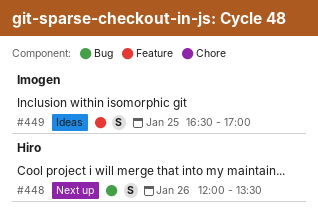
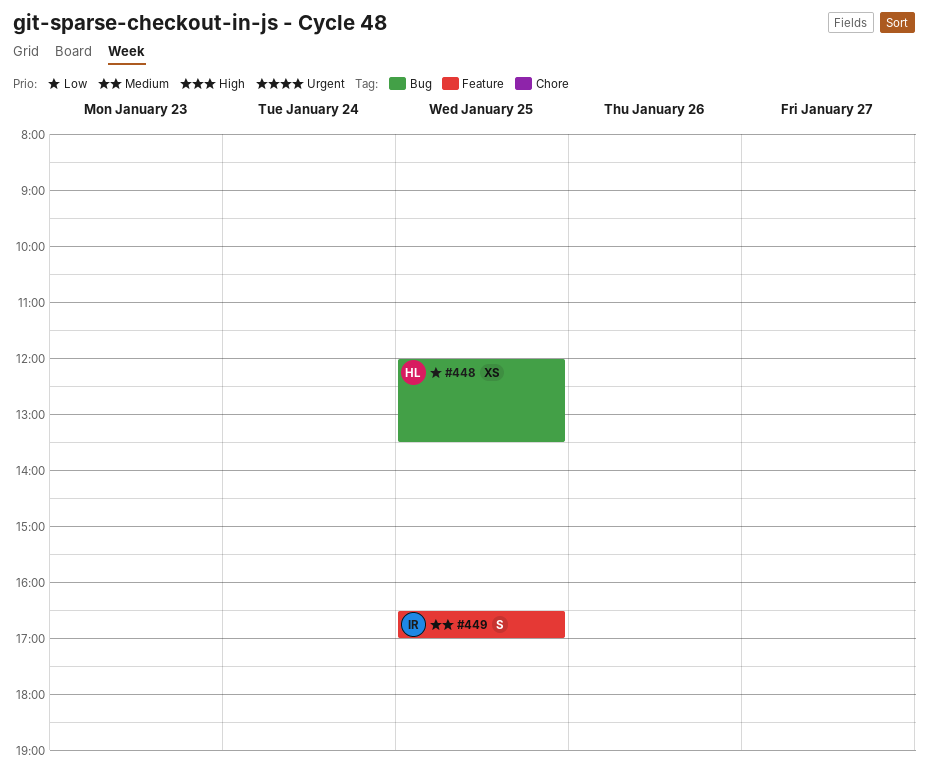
#448, estimate: S -> XS
#448, day: Jan 26 -> Jan 25

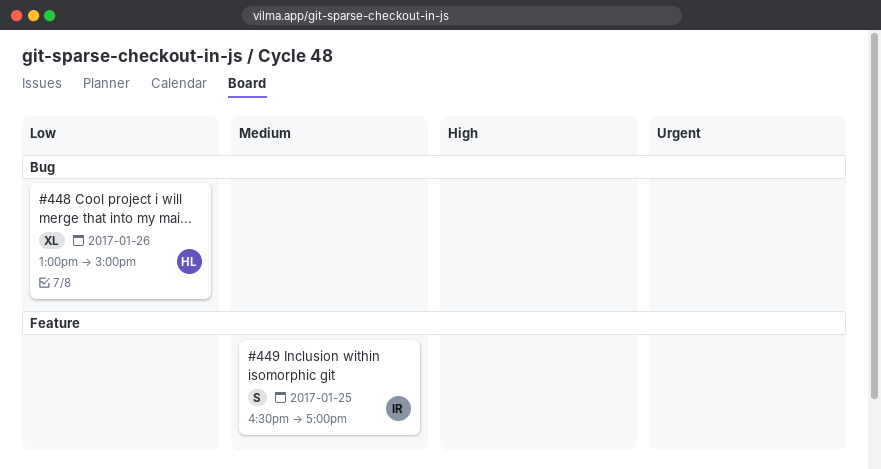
#448, estimate: XS -> XL
#448, day: Jan 25 -> Jan 26
#448, begins: 12:00 -> 13:00
#448, ends: 13:30 -> 15:00

